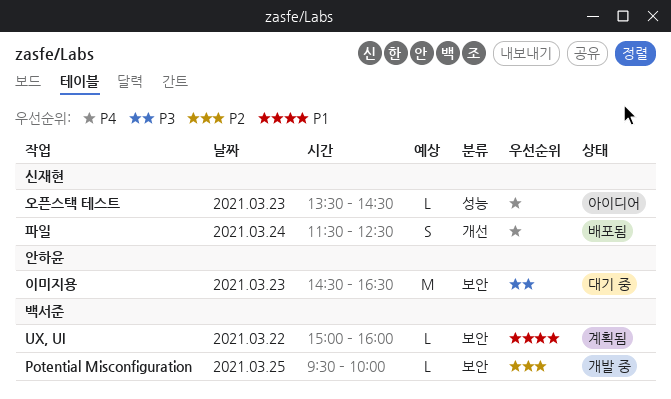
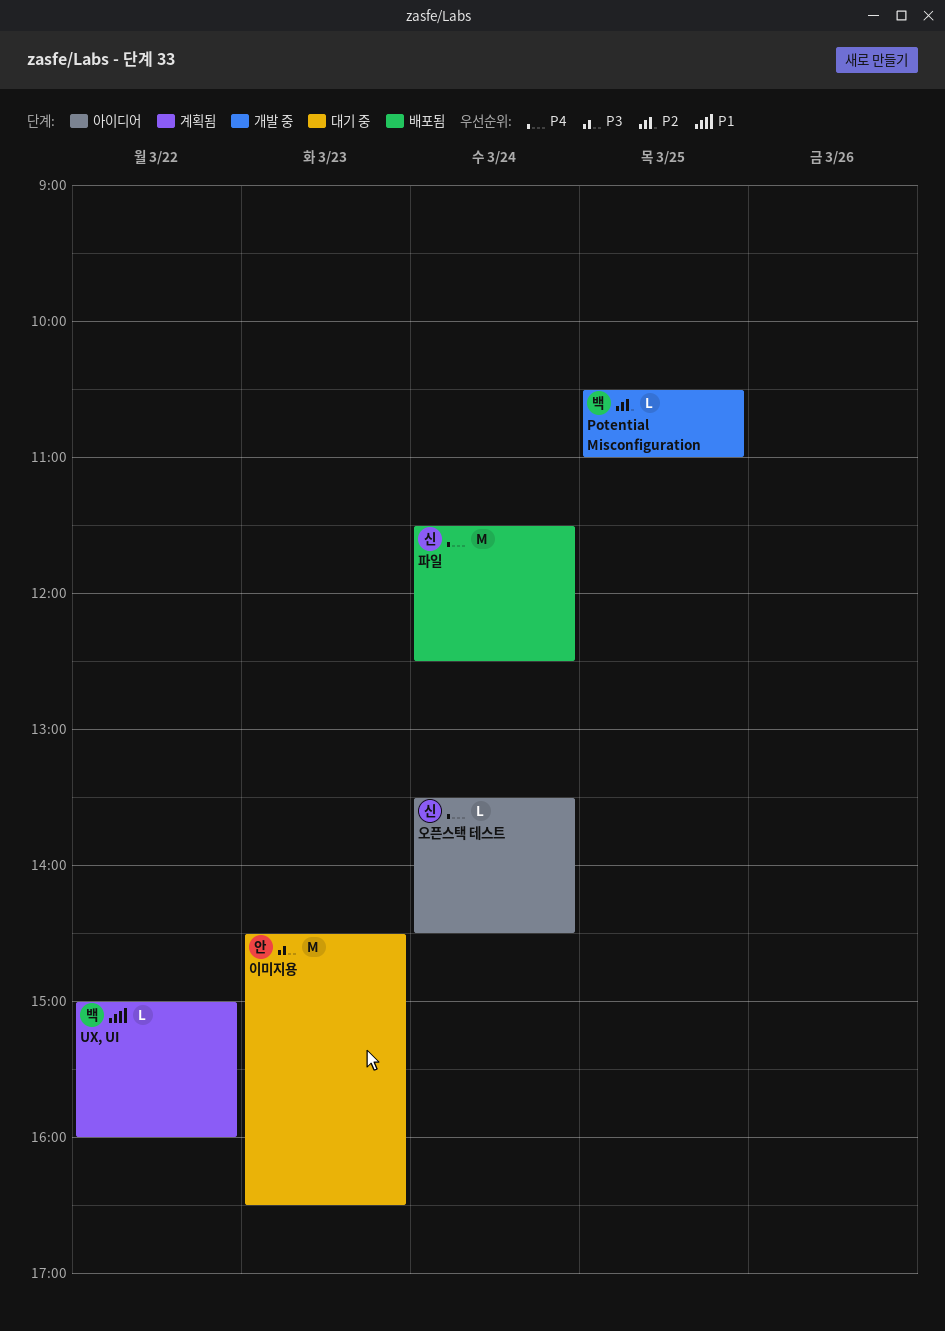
Potential Misconfiguration, begins: 09:30 -> 10:30
Potential Misconfiguration, ends: 10:00 -> 11:00
오픈스택 테스트, day: Mar 23 -> Mar 24
파일, estimate: S -> M

